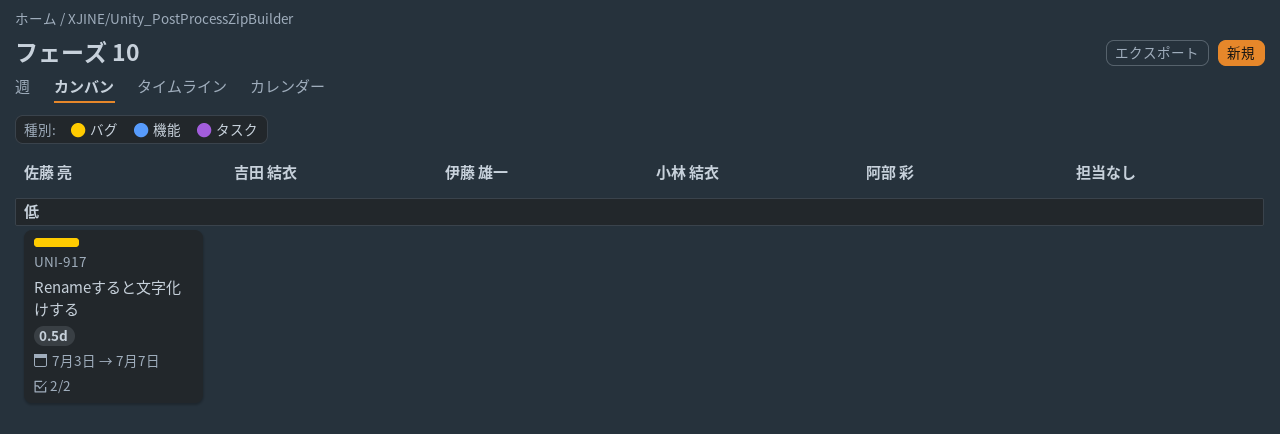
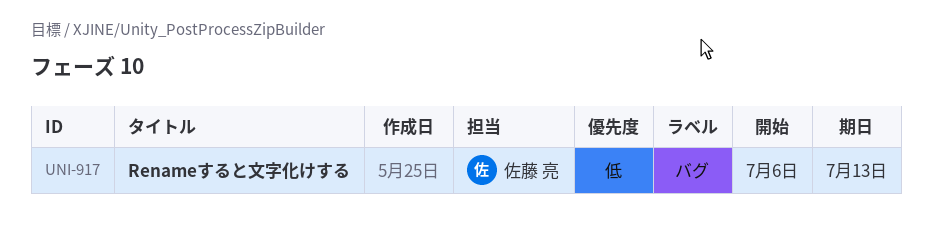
UNI-917, start: Jul 3 -> Jul 6
UNI-917, due: Jul 7 -> Jul 13

